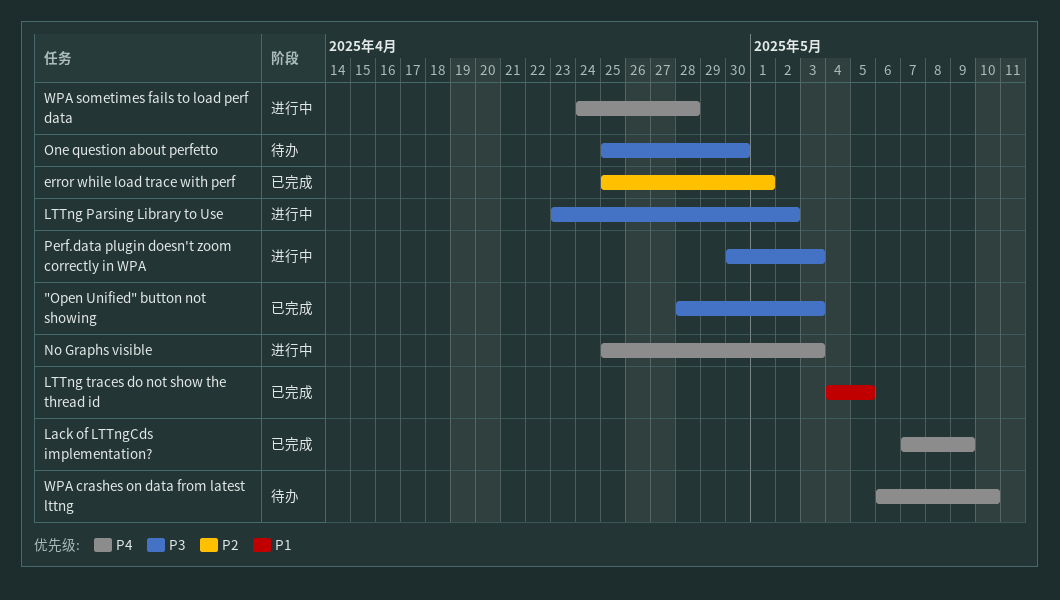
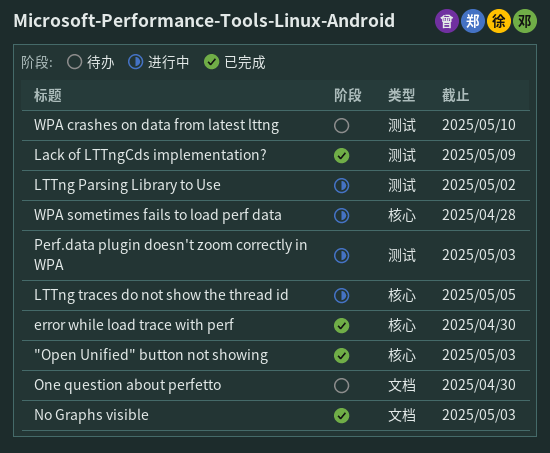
error while load trace with perf, due: May 1 -> Apr 30
LTTng traces do not show the thread id, status: 已完成 -> 进行中
No Graphs visible, status: 进行中 -> 已完成

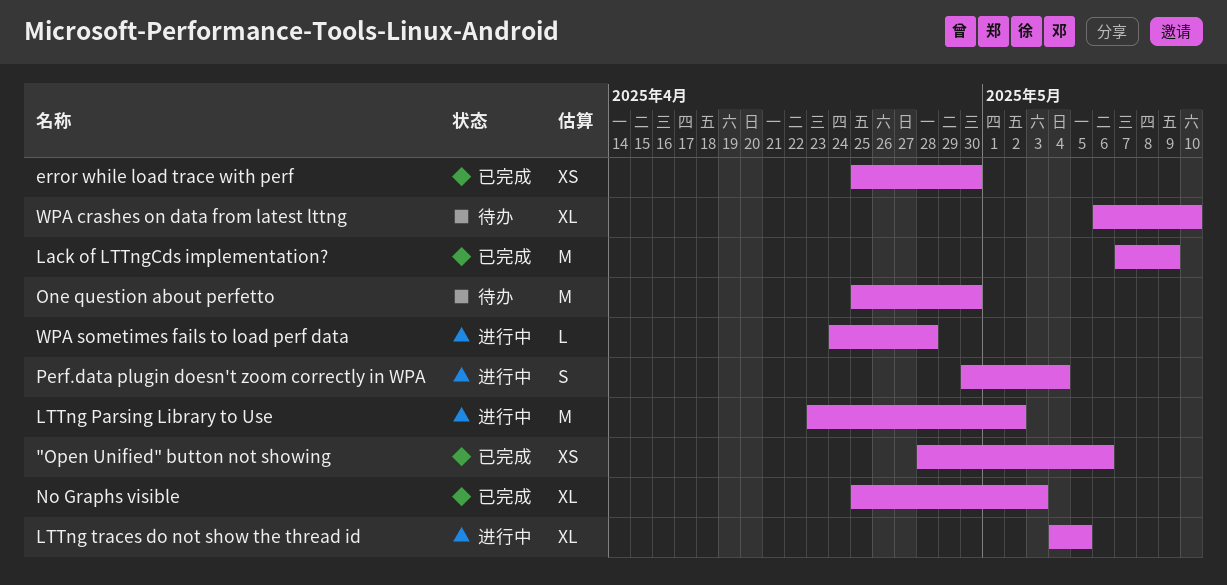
"Open Unified" button not showing, due: May 3 -> May 6
Perf.data plugin doesn't zoom correctly in WPA, due: May 3 -> May 4

